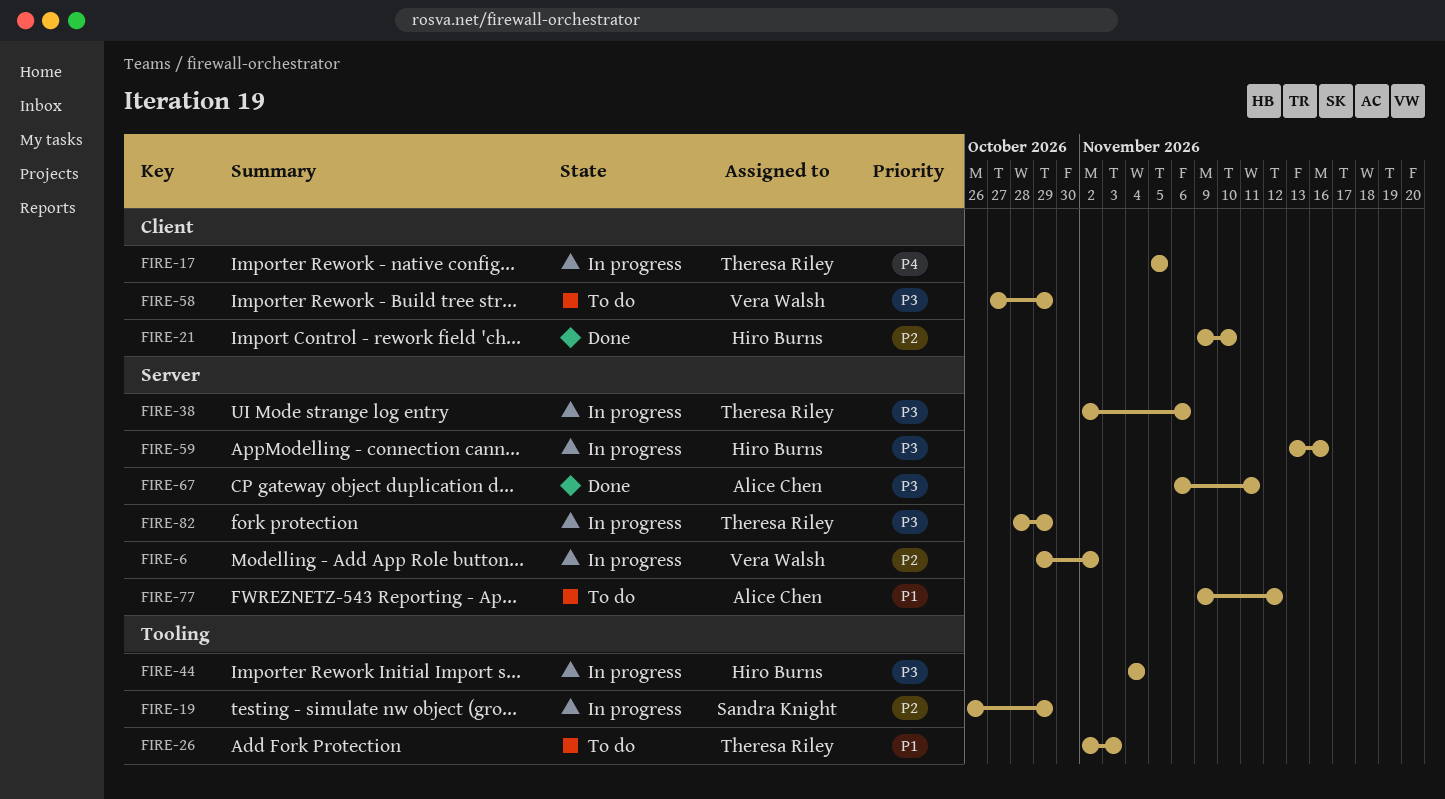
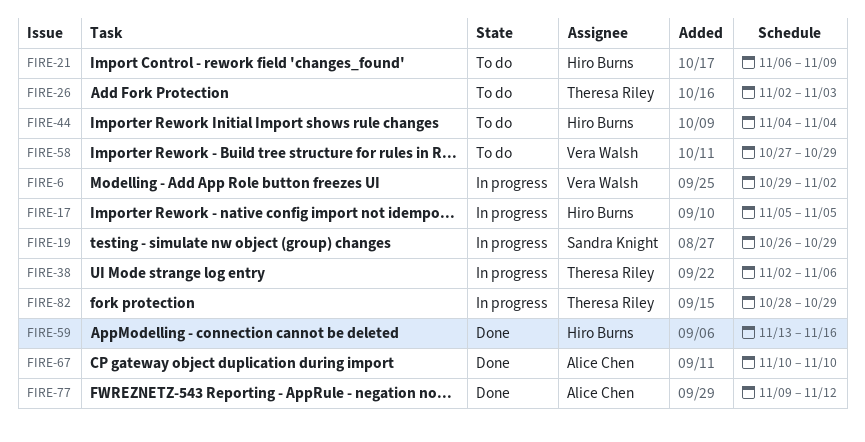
FIRE-17, owner: Theresa Riley -> Hiro Burns
FIRE-21, status: Done -> To do
FIRE-21, start: Nov 9 -> Nov 6
FIRE-21, due: Nov 10 -> Nov 9
FIRE-44, status: In progress -> To do
FIRE-59, status: In progress -> Done
FIRE-67, start: Nov 6 -> Nov 10
FIRE-67, due: Nov 11 -> Nov 10
FIRE-77, status: To do -> Done

